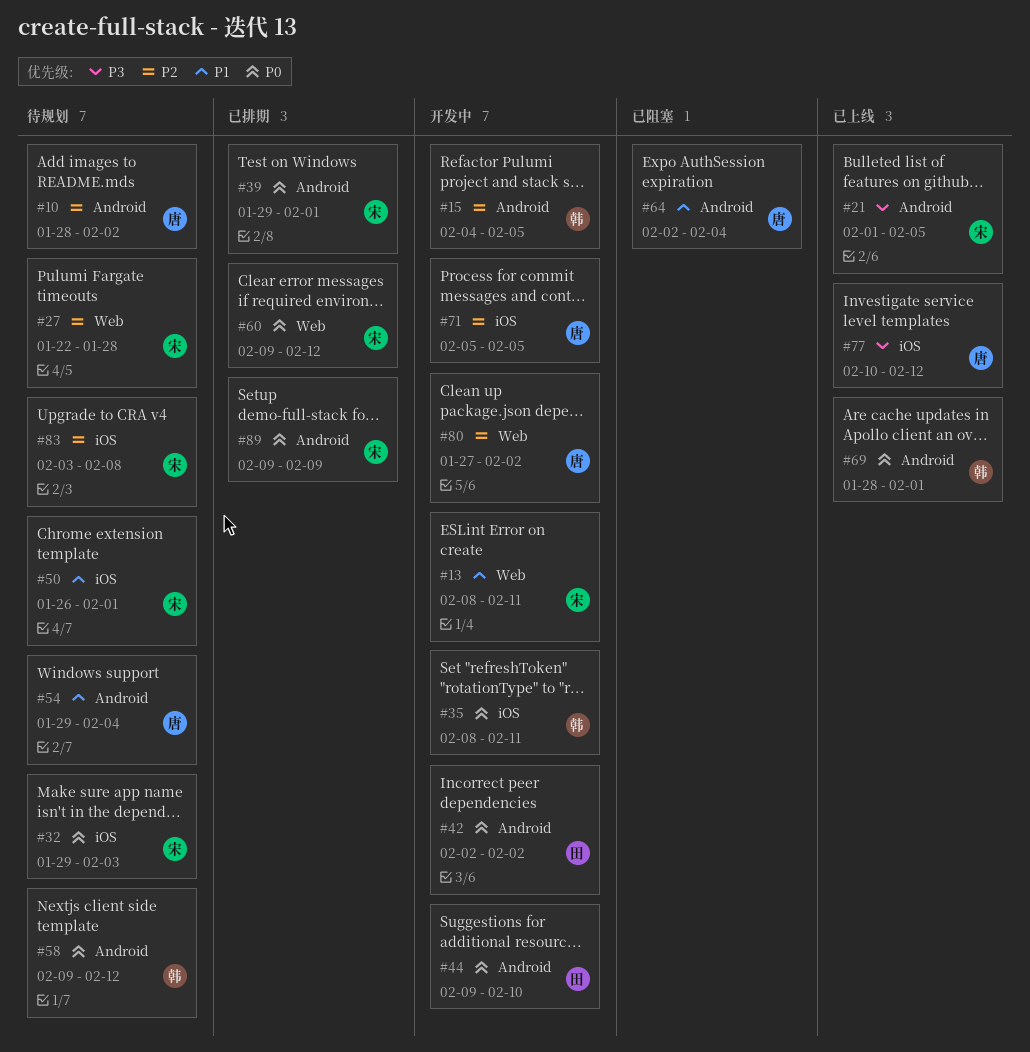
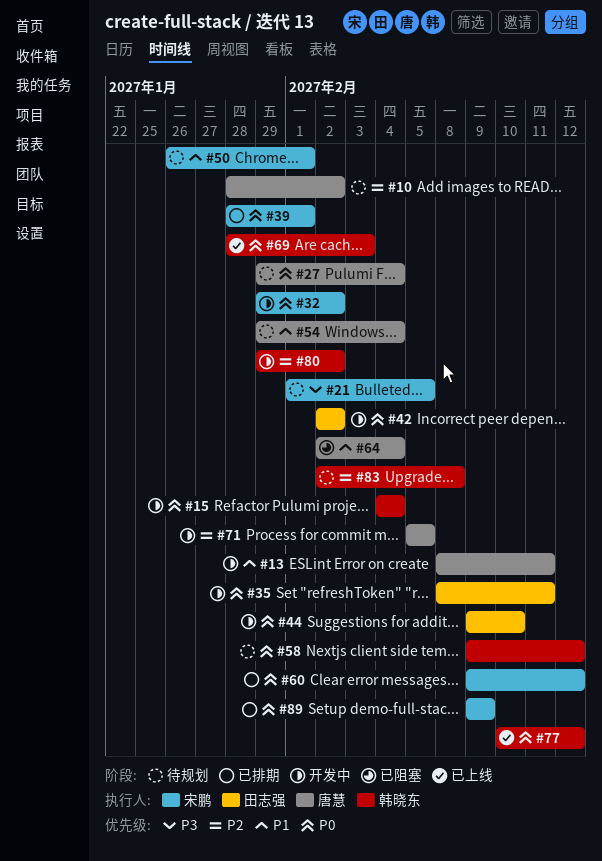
#13, owner: 宋鹏 -> 唐慧
#15, priority: P2 -> P0
#15, due: Feb 5 -> Feb 4
#21, status: 已上线 -> 待规划
#27, owner: 宋鹏 -> 唐慧
#27, priority: P2 -> P0
#27, start: Jan 22 -> Jan 29
#27, due: Jan 28 -> Feb 4
#32, status: 待规划 -> 开发中
#32, due: Feb 3 -> Feb 2
#35, owner: 韩晓东 -> 田志强
#39, start: Jan 29 -> Jan 28
#69, due: Feb 1 -> Feb 3
#77, owner: 唐慧 -> 韩晓东
#77, priority: P3 -> P0
#80, owner: 唐慧 -> 韩晓东
#80, start: Jan 27 -> Jan 29
#83, owner: 宋鹏 -> 韩晓东
#83, start: Feb 3 -> Feb 2

